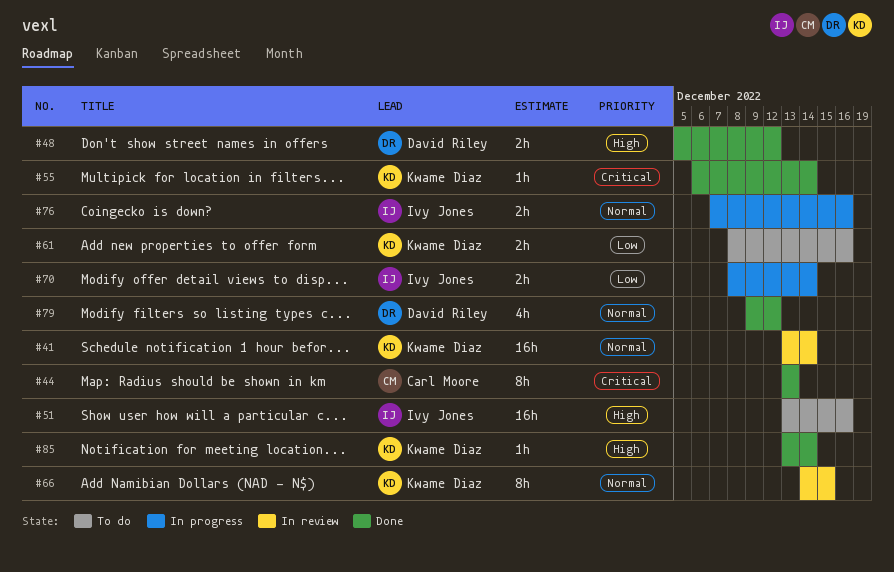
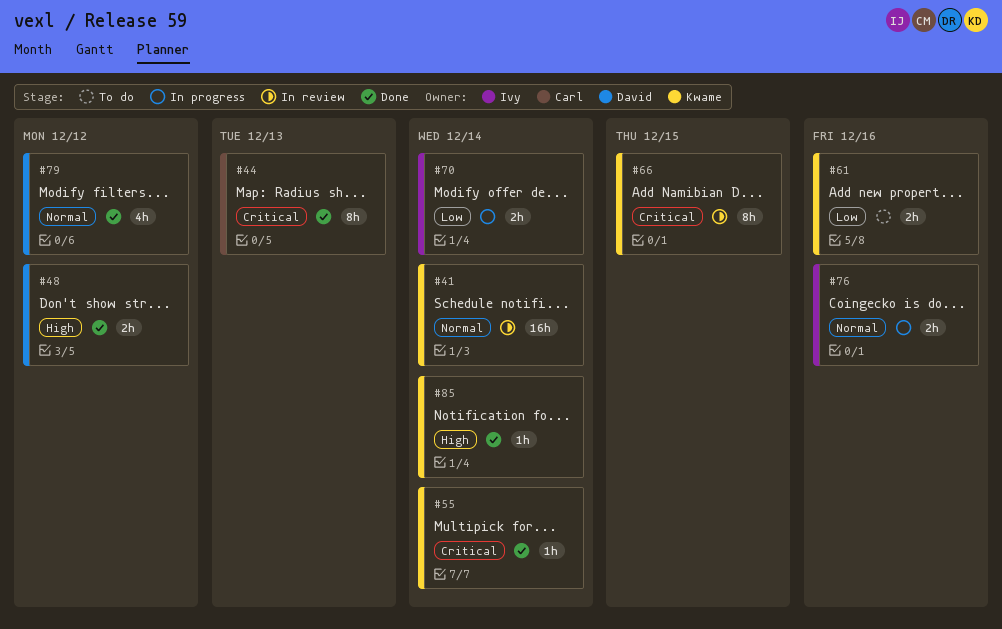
#51: present -> none
#66, priority: Normal -> Critical

